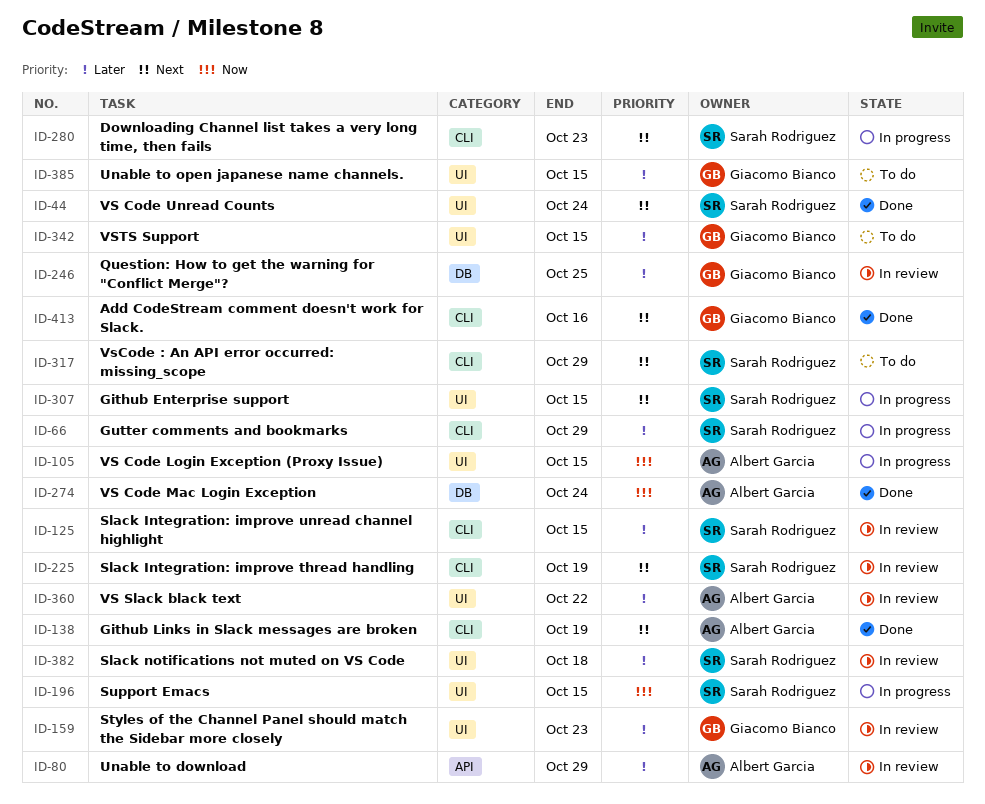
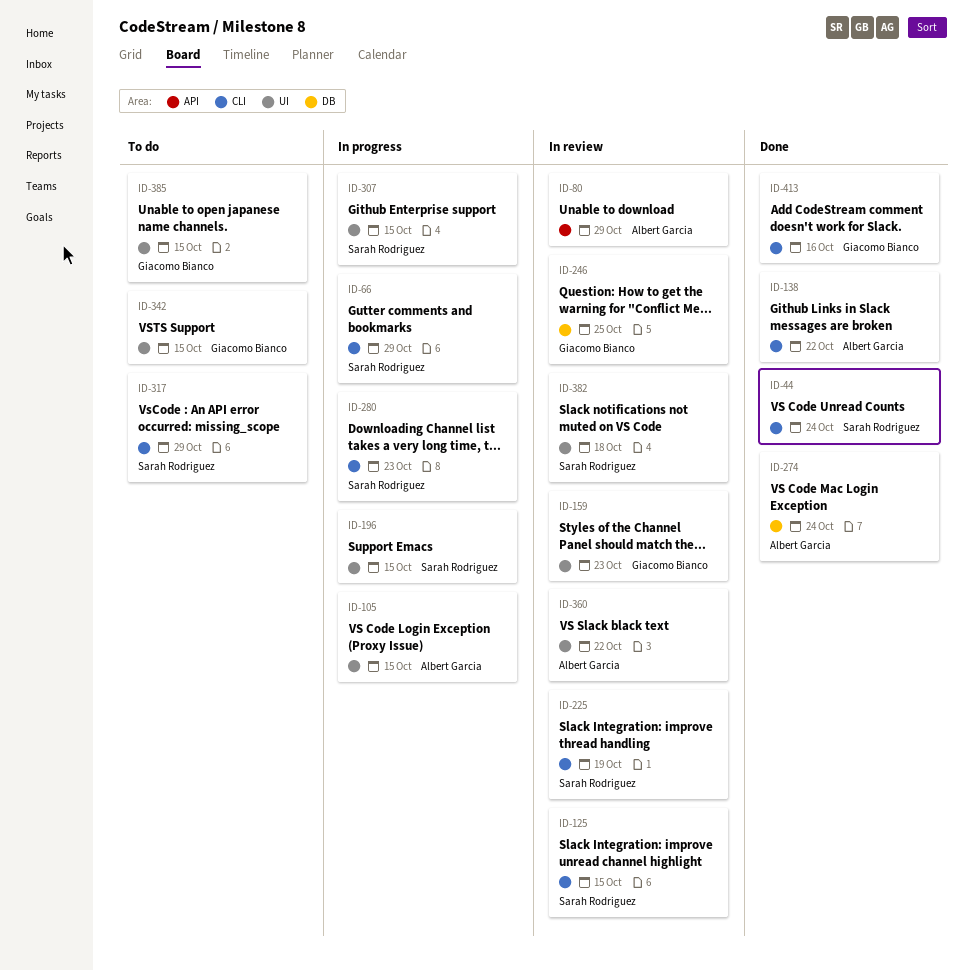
ID-44, label: UI -> CLI
ID-138, due: Oct 19 -> Oct 22

